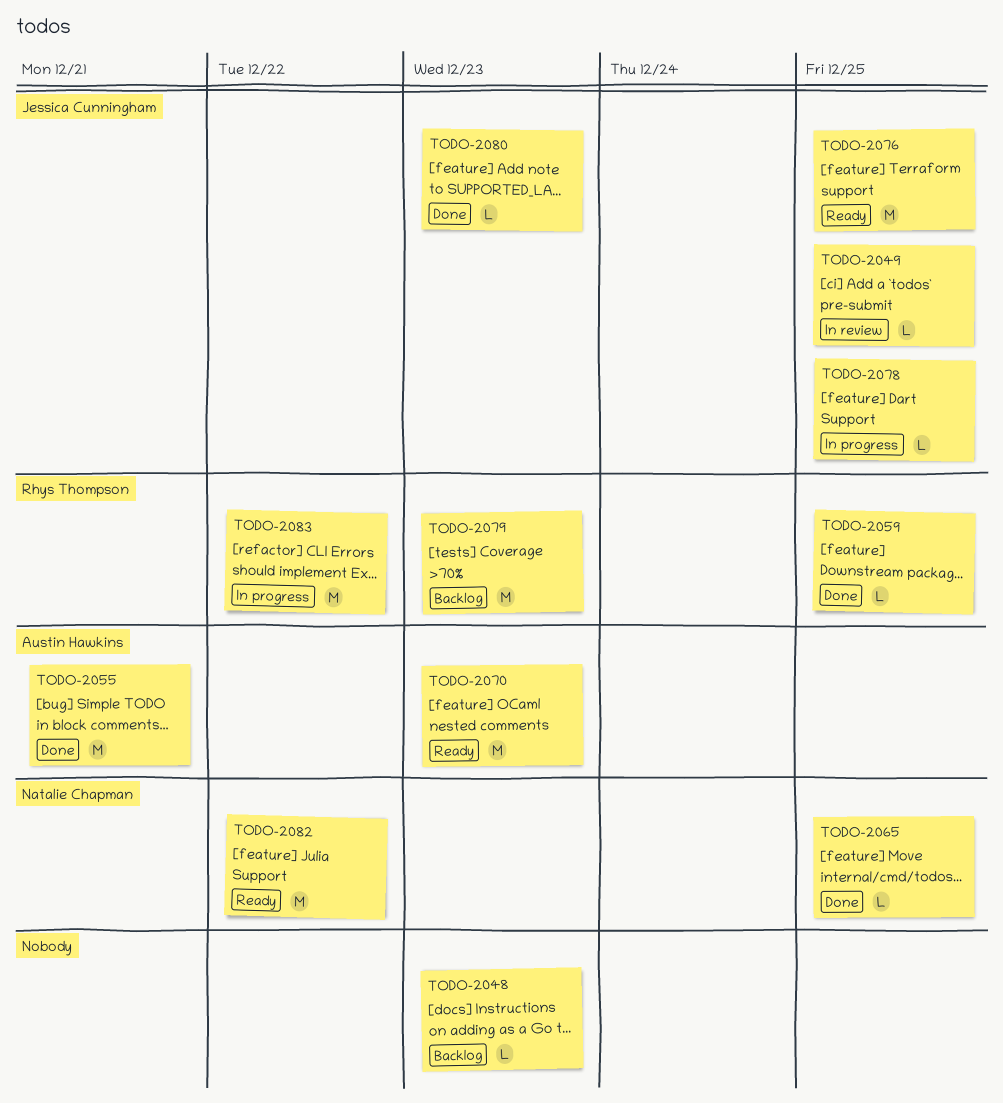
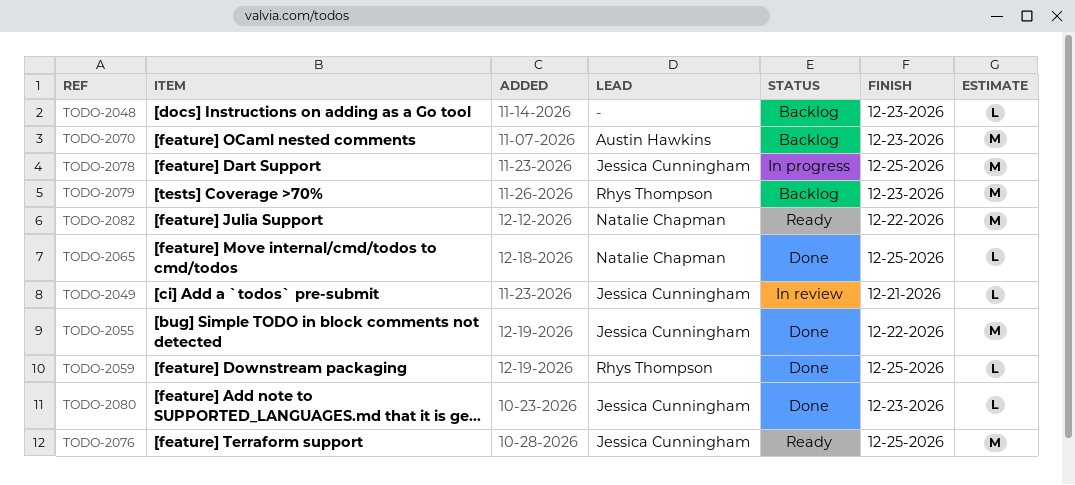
TODO-2049, due: Dec 25 -> Dec 21
TODO-2055, owner: Austin Hawkins -> Jessica Cunningham
TODO-2055, due: Dec 21 -> Dec 22
TODO-2070, status: Ready -> Backlog
TODO-2078, estimate: L -> M
TODO-2083: present -> none

